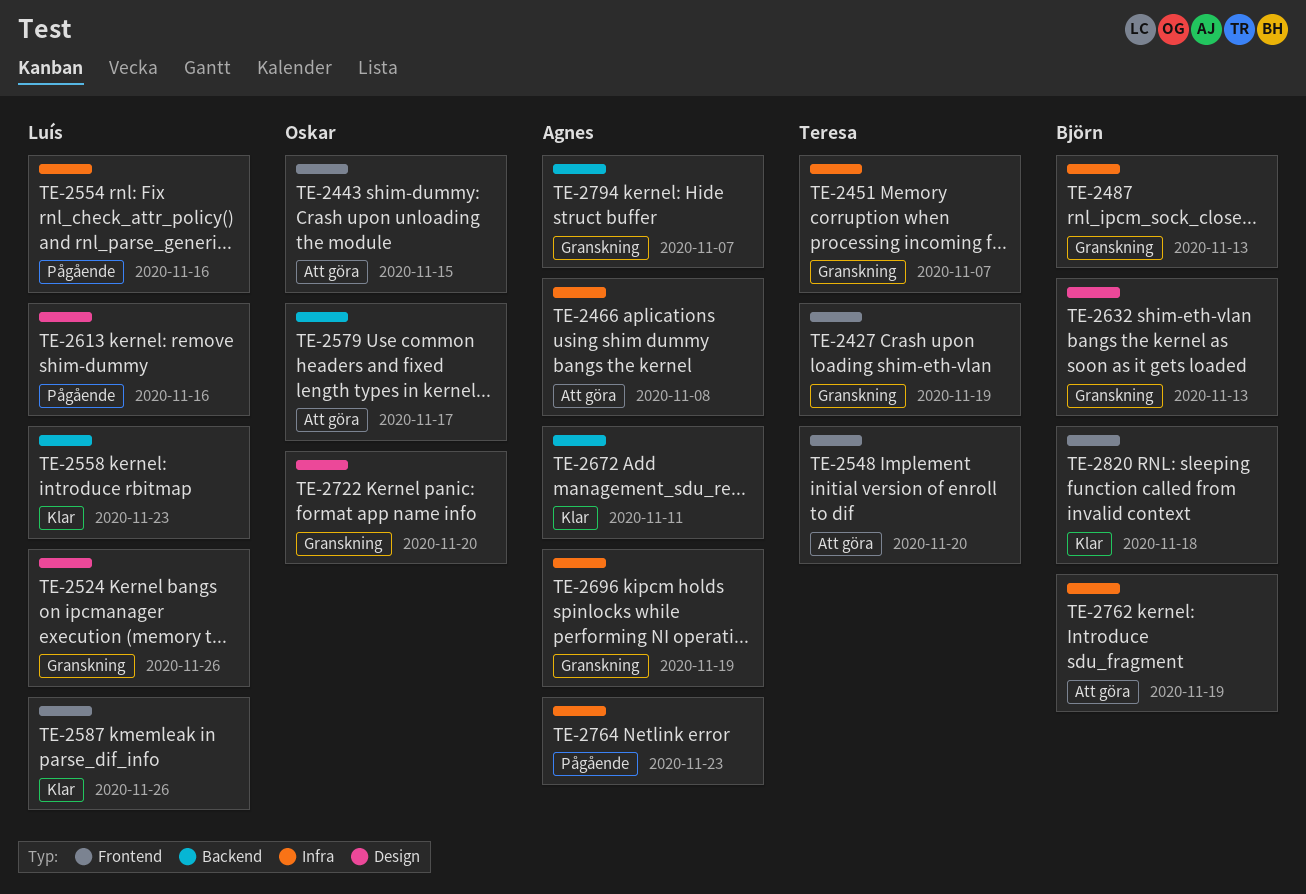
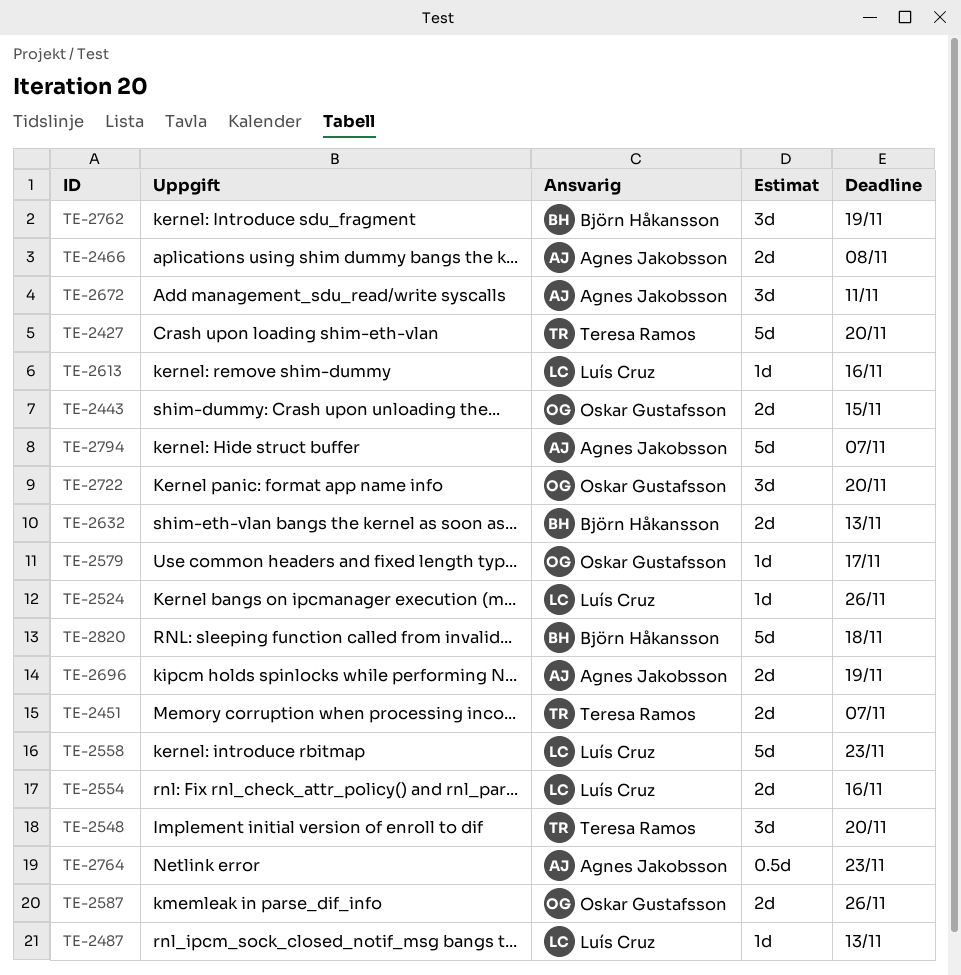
TE-2427, due: Nov 19 -> Nov 20
TE-2487, owner: Björn Håkansson -> Luís Cruz
TE-2587, owner: Luís Cruz -> Oskar Gustafsson

